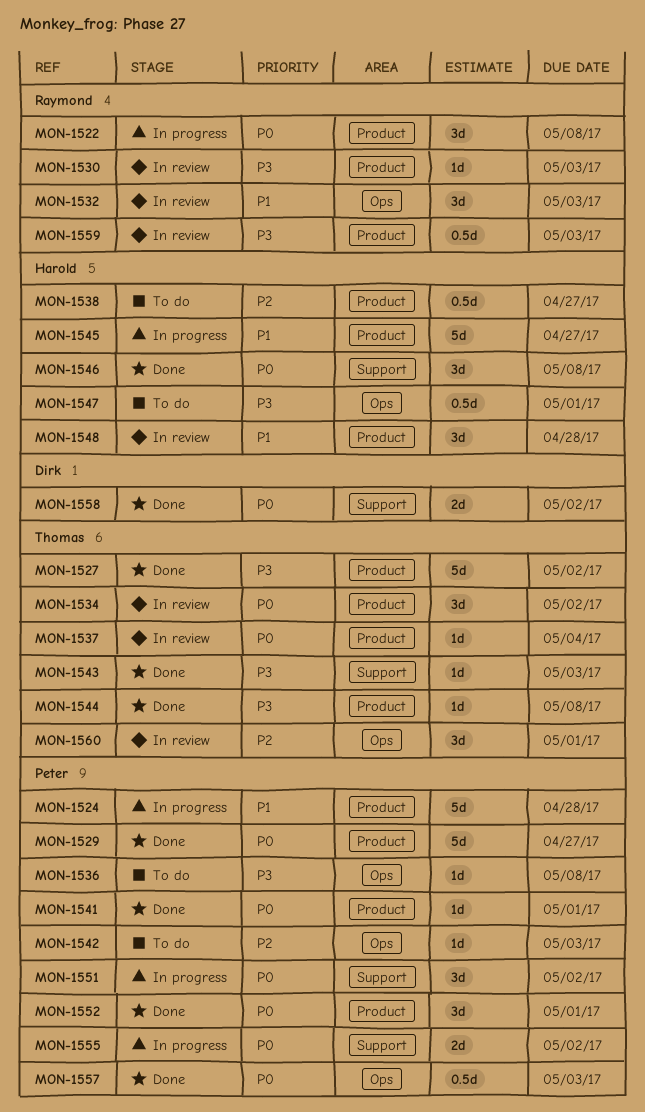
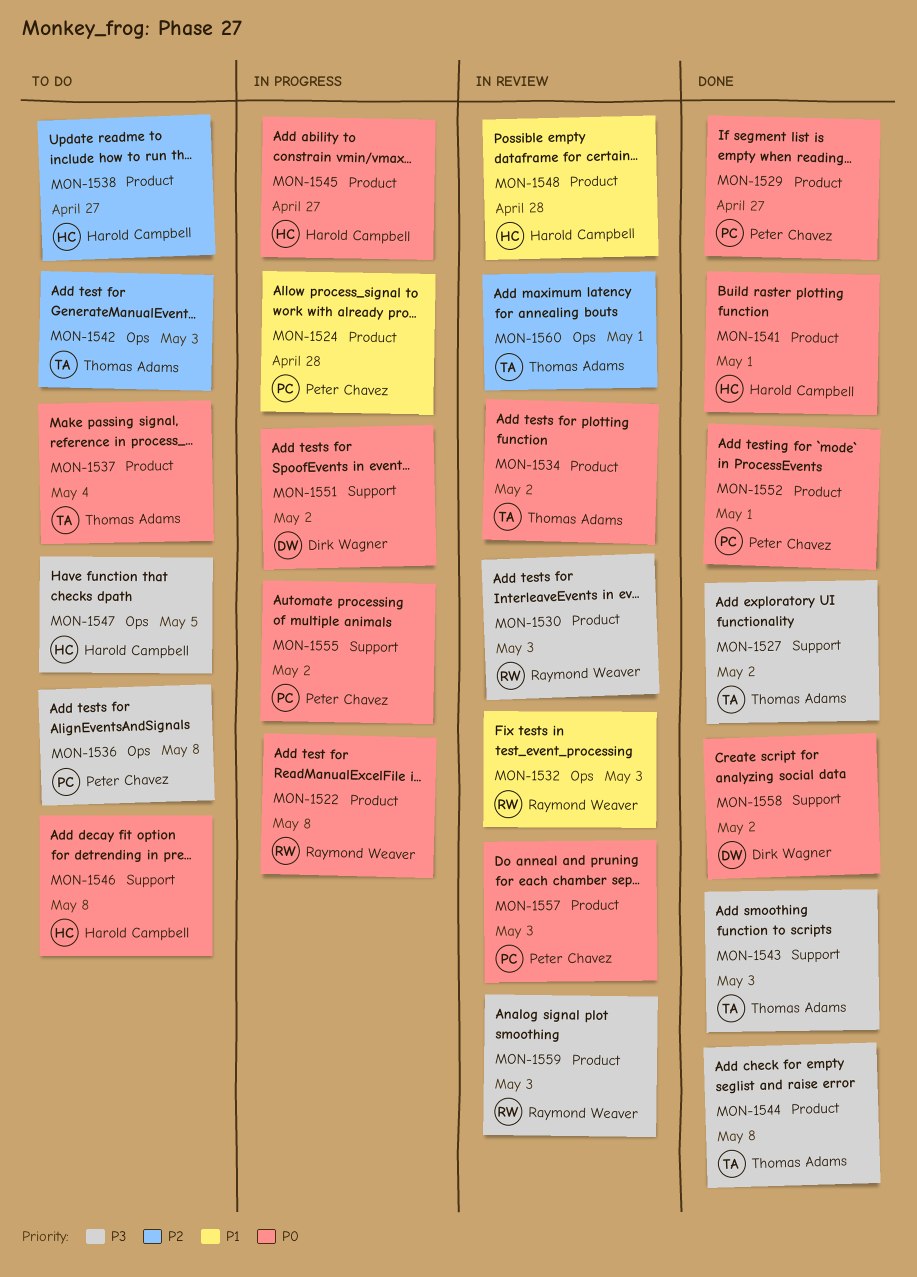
MON-1527, label: Product -> Support
MON-1537, status: In review -> To do
MON-1541, owner: Peter Chavez -> Harold Campbell
MON-1542, owner: Peter Chavez -> Thomas Adams
MON-1545, priority: P1 -> P0
MON-1546, status: Done -> To do
MON-1547, due: May 1 -> May 5
MON-1551, owner: Peter Chavez -> Dirk Wagner
MON-1557, status: Done -> In review
MON-1557, label: Ops -> Product

